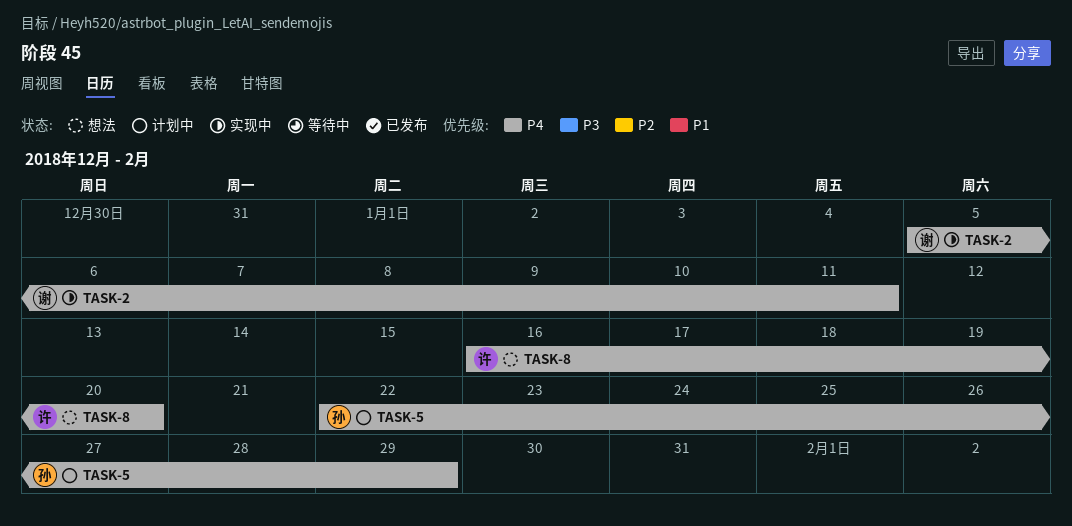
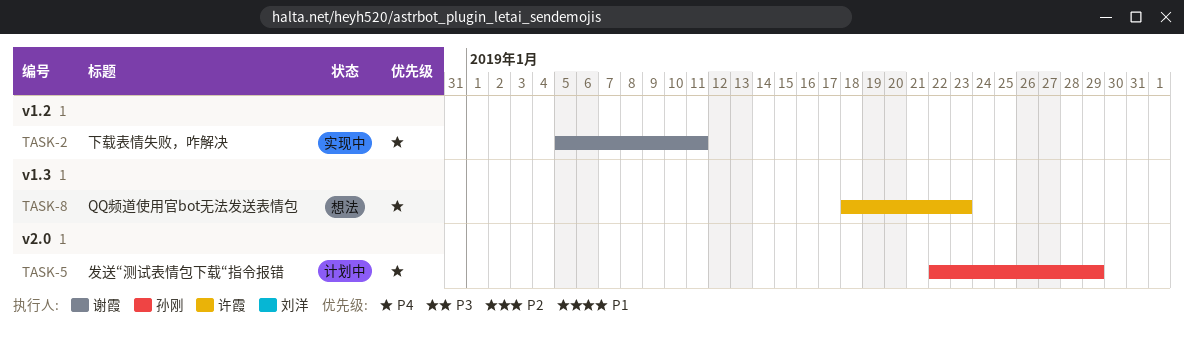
TASK-8, start: Jan 16 -> Jan 18
TASK-8, due: Jan 20 -> Jan 23

